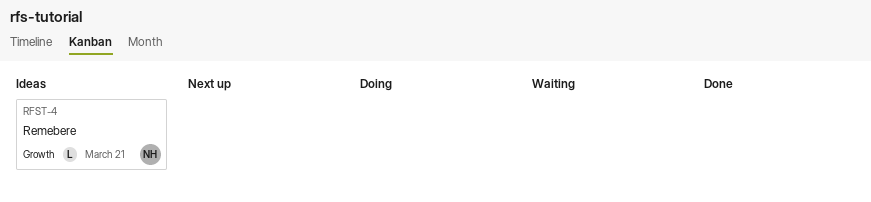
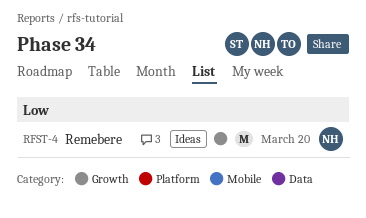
RFST-4, estimate: L -> M
RFST-4, due: Mar 21 -> Mar 20

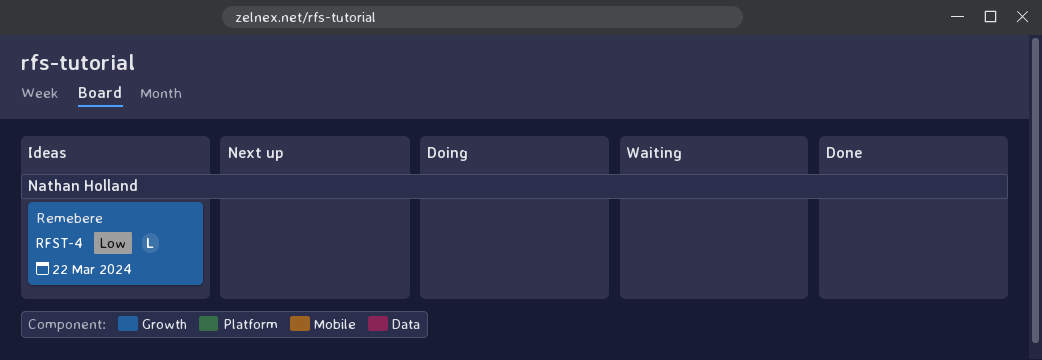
RFST-4, estimate: M -> L
RFST-4, due: Mar 20 -> Mar 22

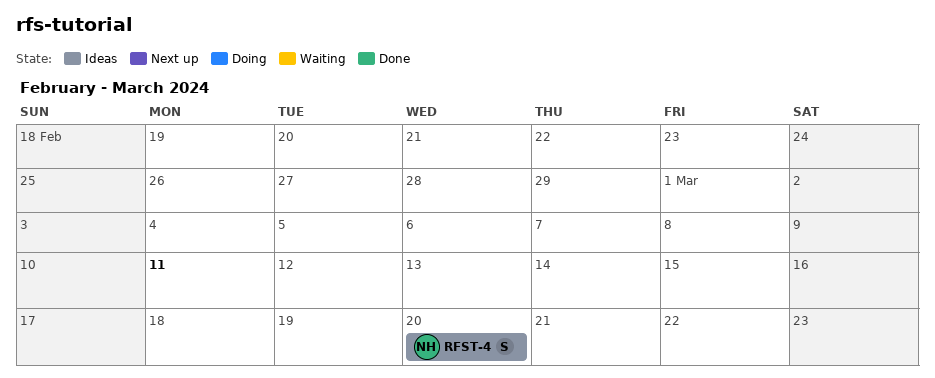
RFST-4, estimate: L -> S
RFST-4, due: Mar 22 -> Mar 20

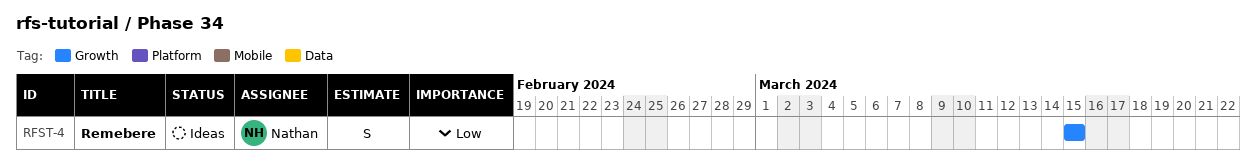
RFST-4, start: Mar 20 -> Mar 15
RFST-4, due: Mar 20 -> Mar 15

